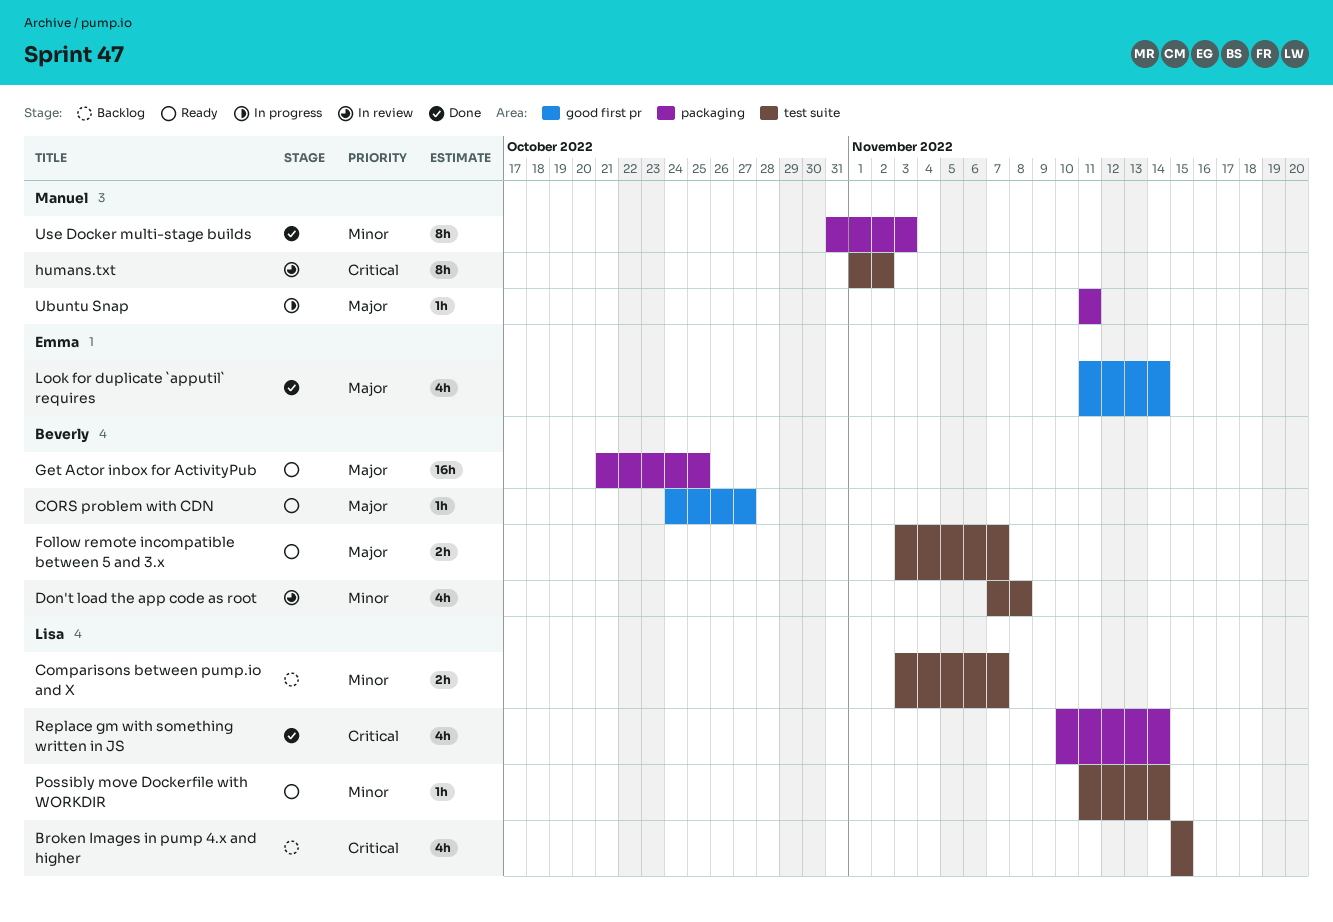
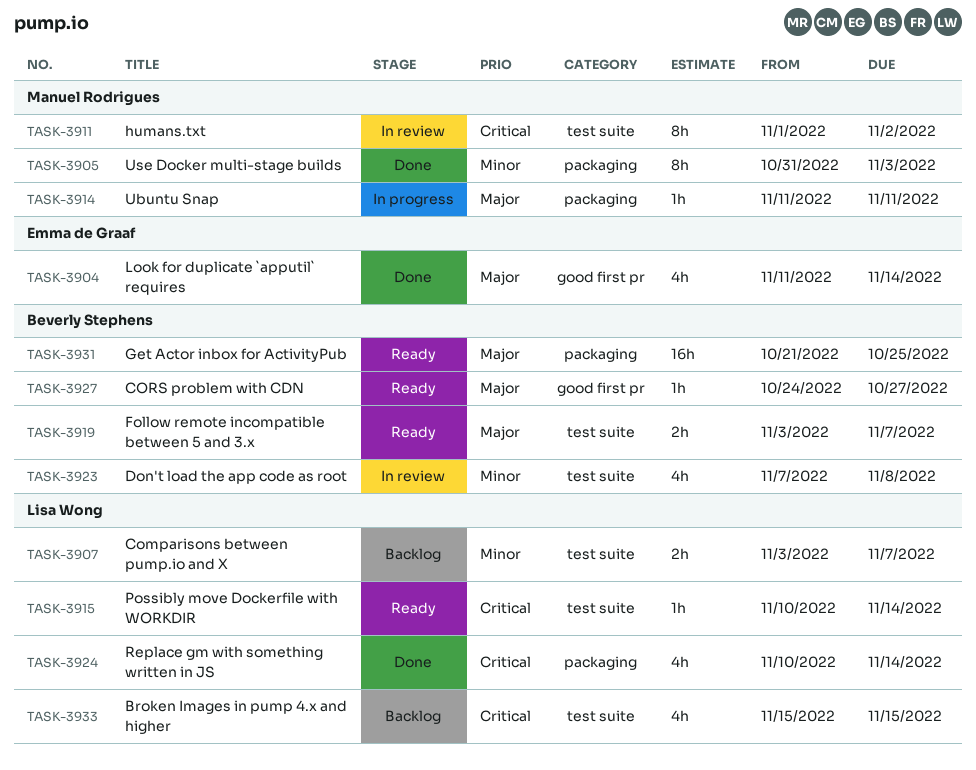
Possibly move Dockerfile with WORKDIR, priority: Minor -> Critical
Possibly move Dockerfile with WORKDIR, start: Nov 11 -> Nov 10

